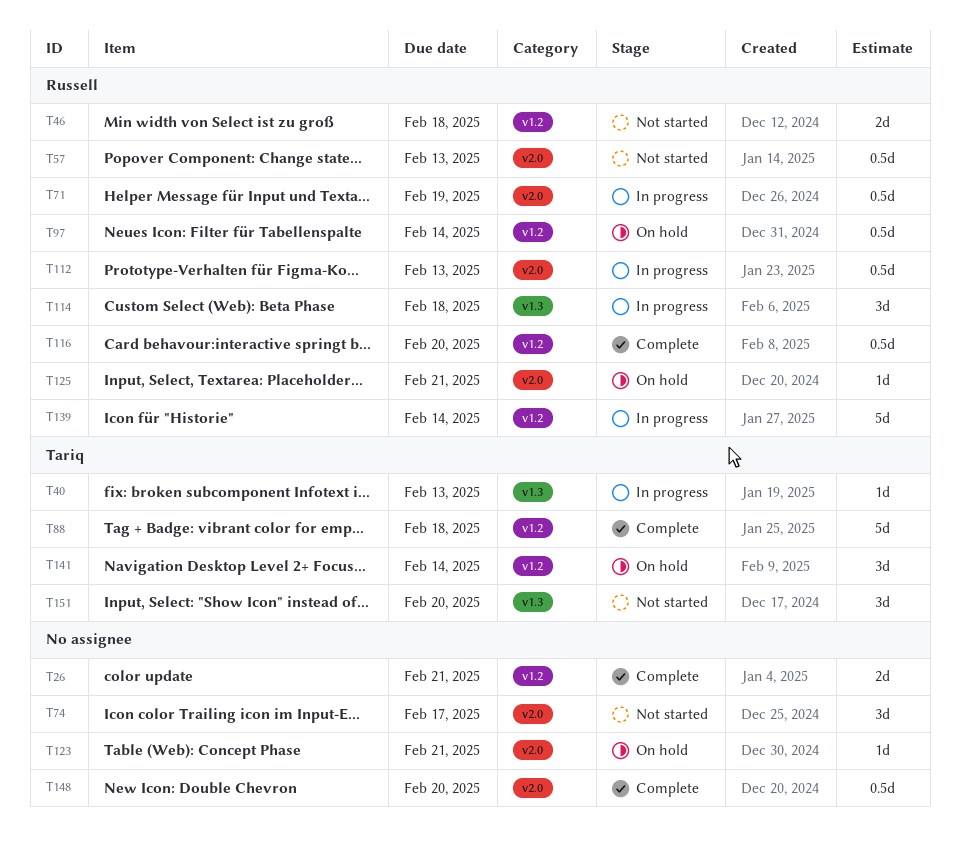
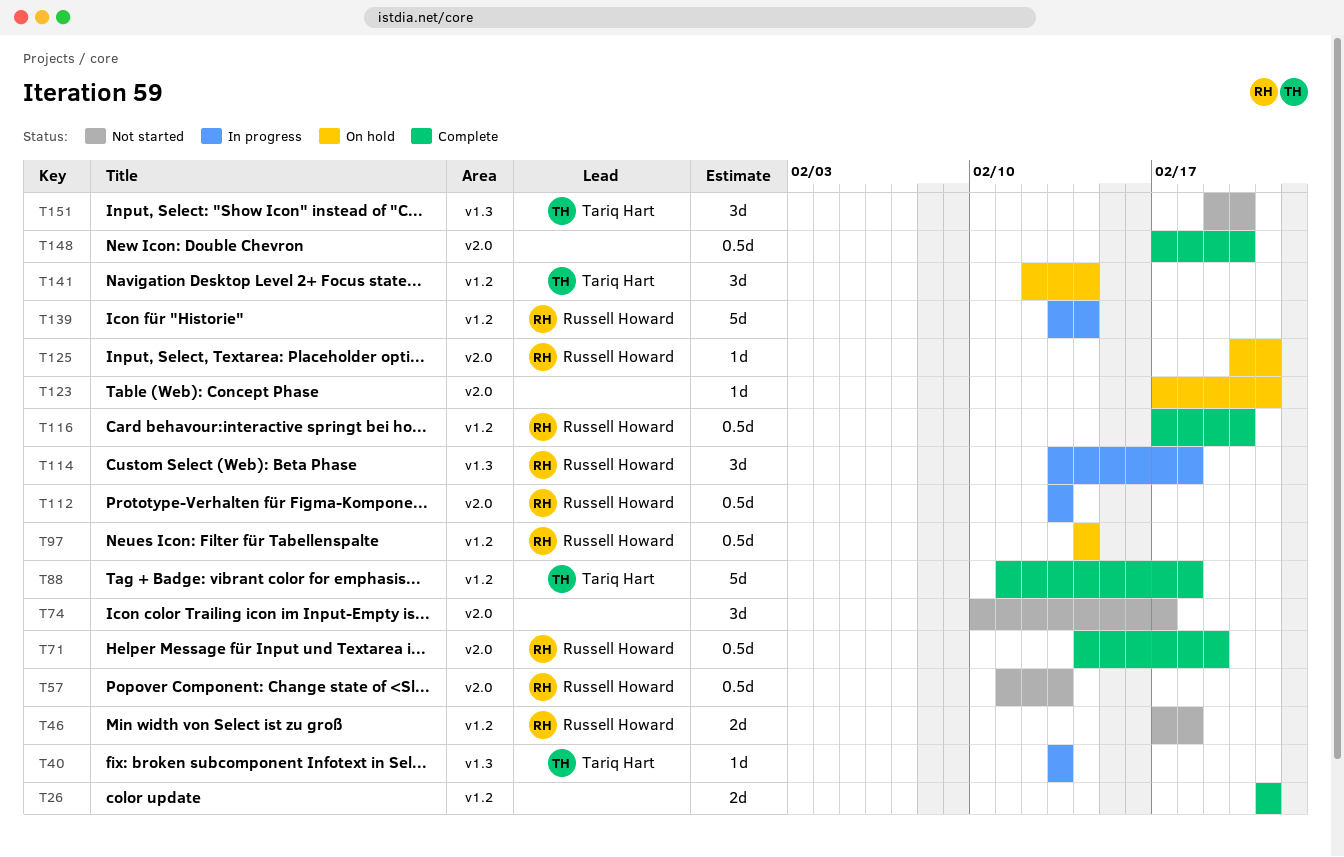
T71, status: In progress -> Complete

